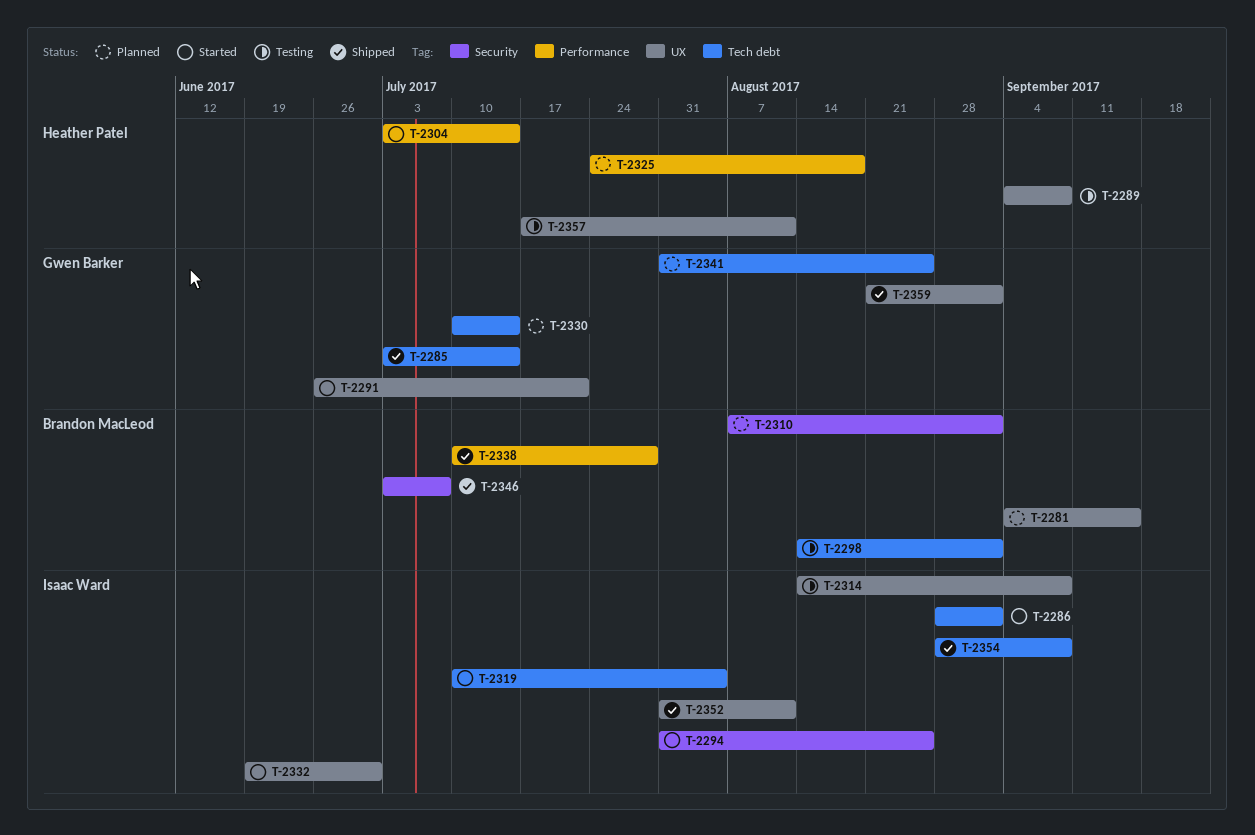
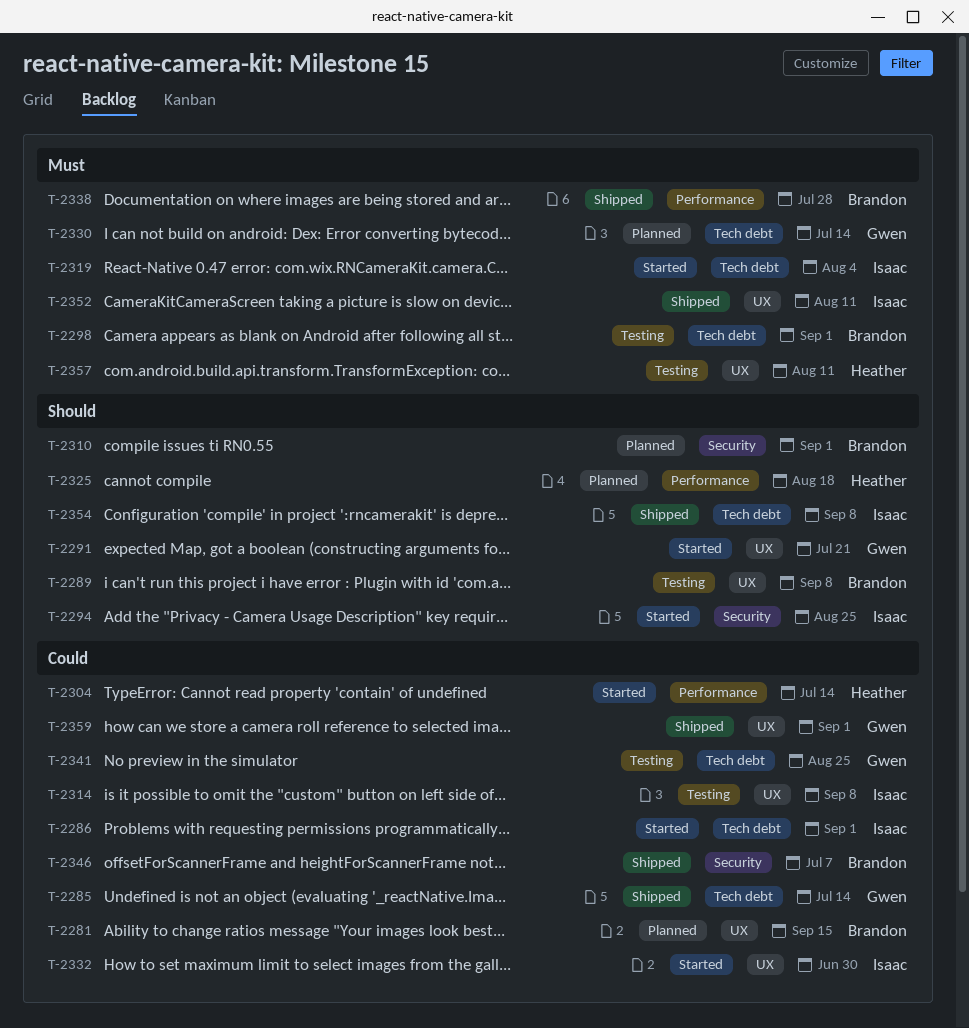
T-2289, owner: Heather Patel -> Brandon MacLeod
T-2341, status: Planned -> Testing

